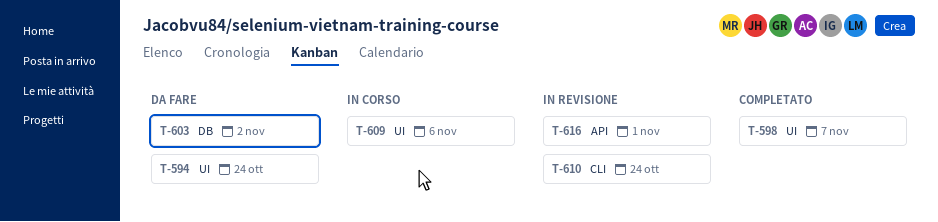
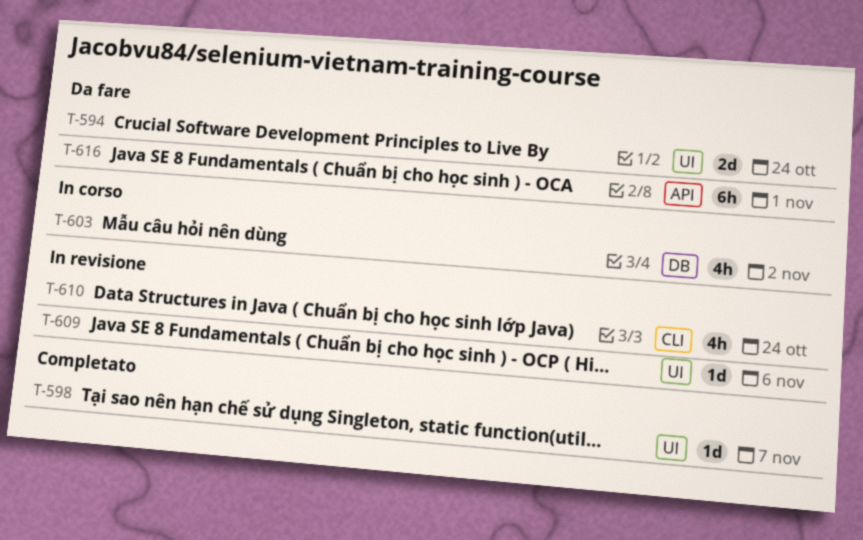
T-603, status: Da fare -> In corso
T-609, status: In corso -> In revisione
T-616, status: In revisione -> Da fare

